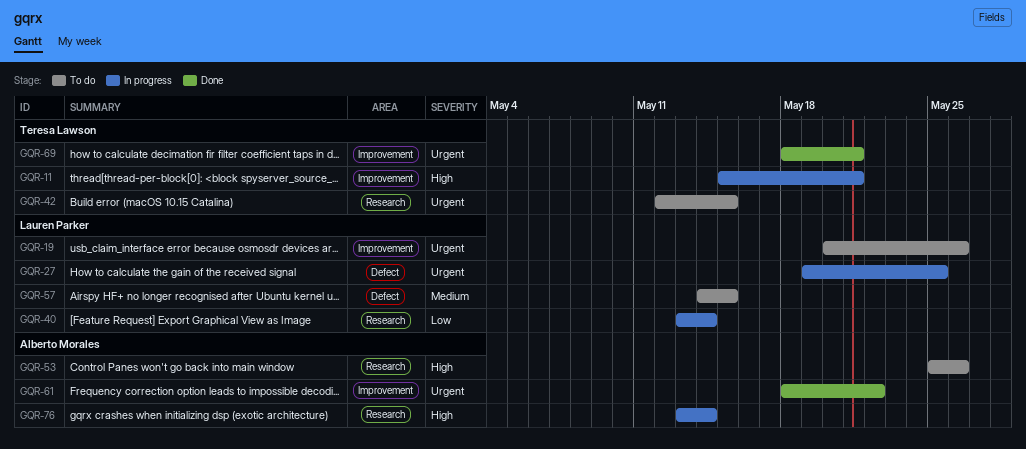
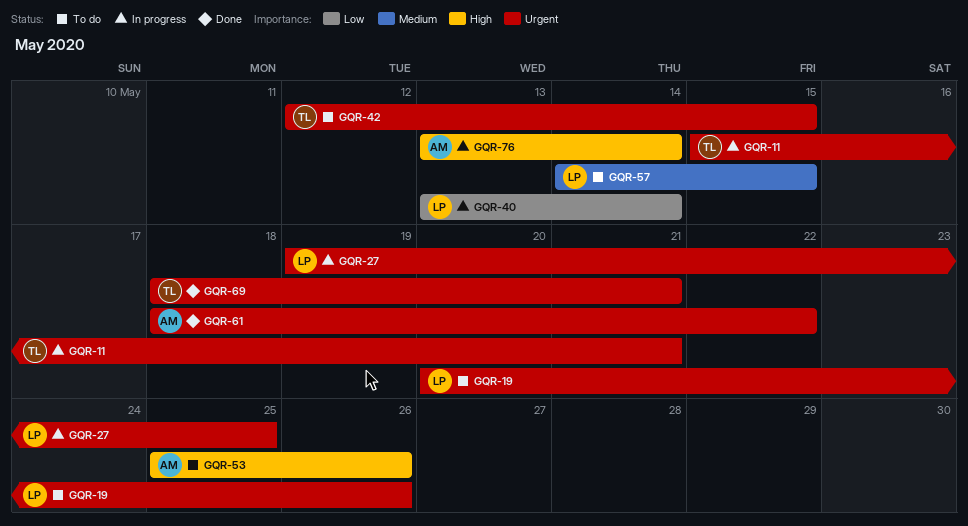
GQR-11, priority: High -> Urgent

